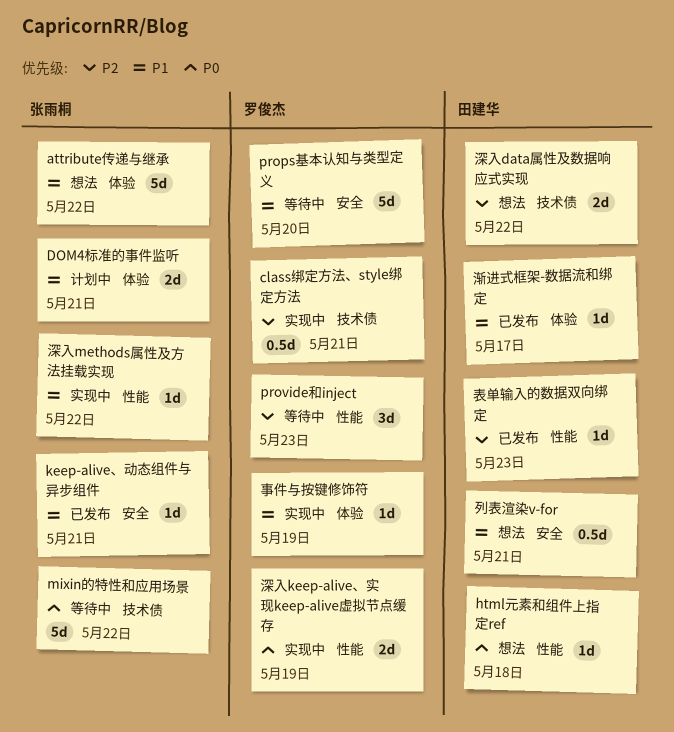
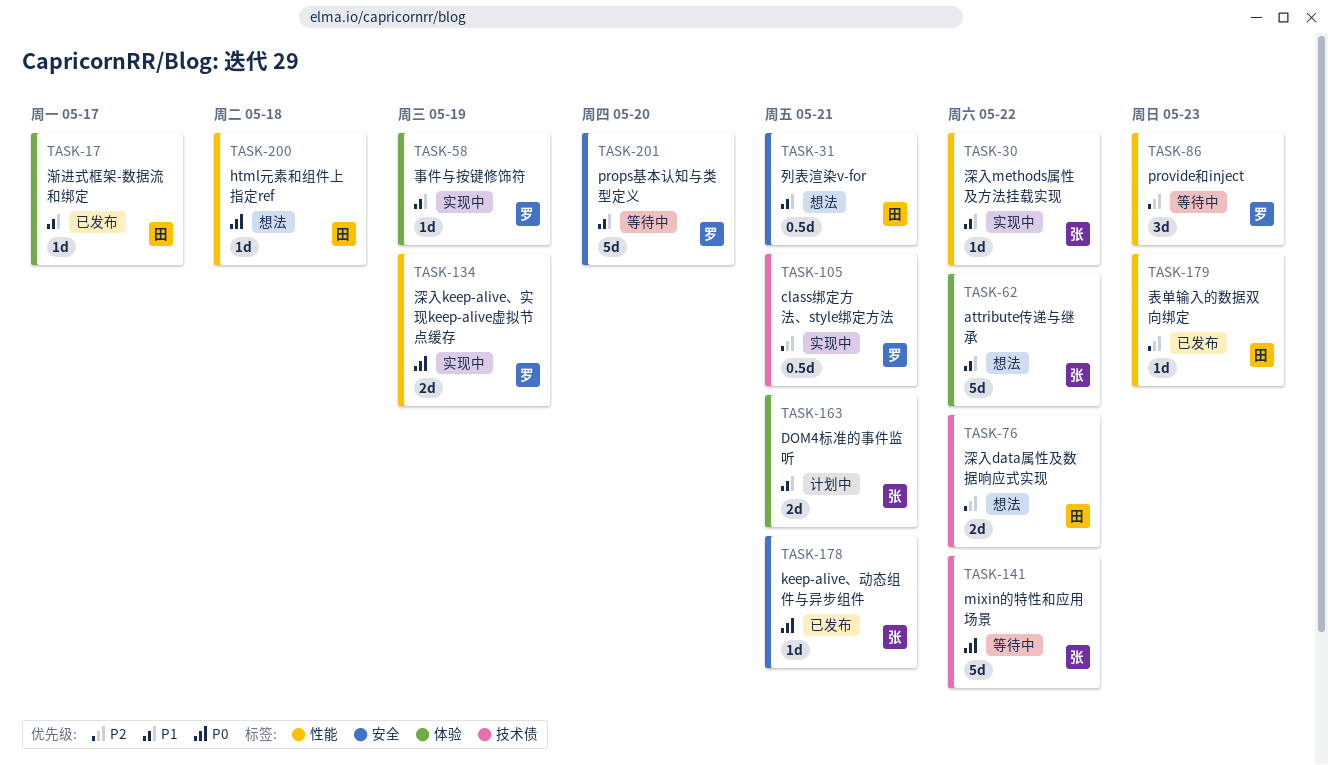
keep-alive、动态组件与异步组件, priority: P1 -> P0

